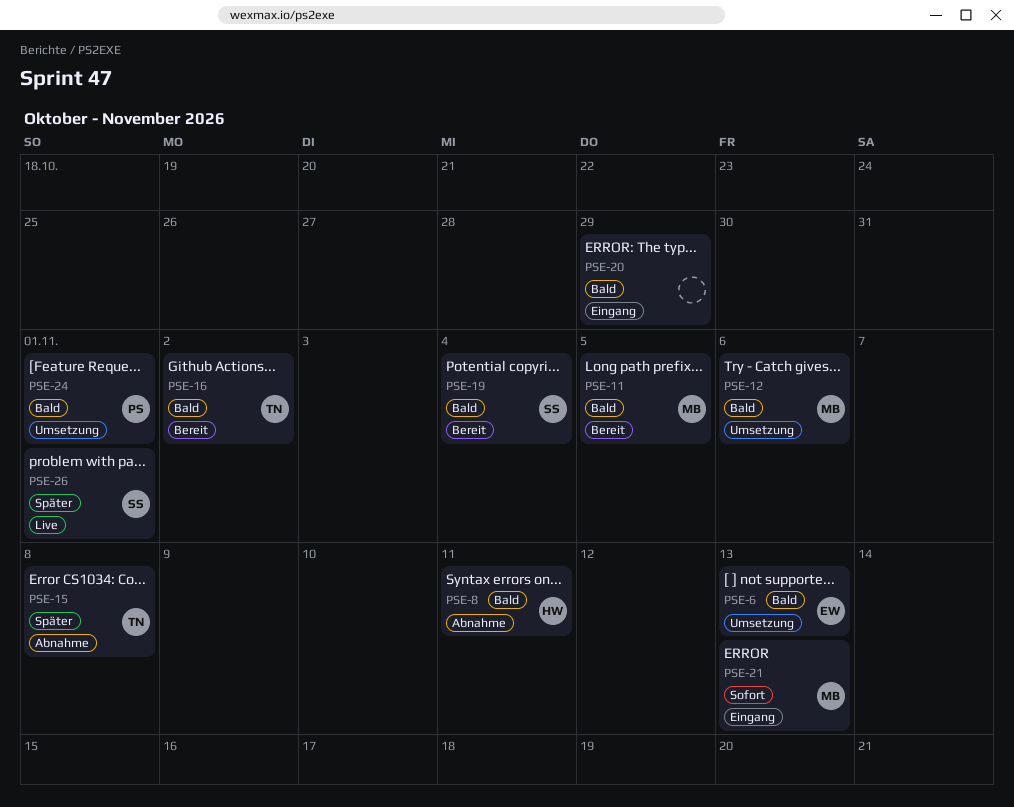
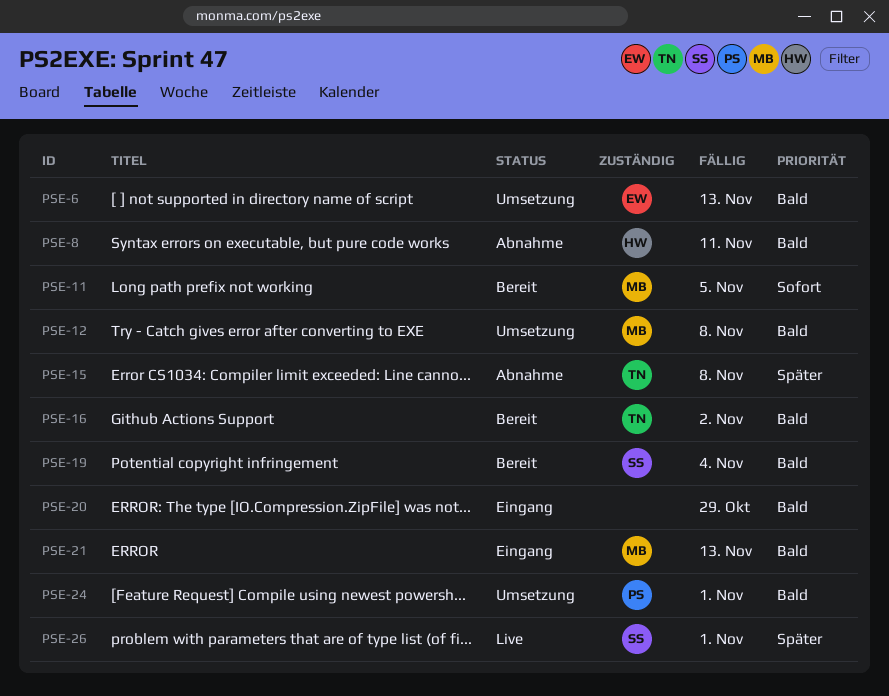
PSE-11, priority: Bald -> Sofort
PSE-12, due: Nov 6 -> Nov 8
PSE-21, priority: Sofort -> Bald

